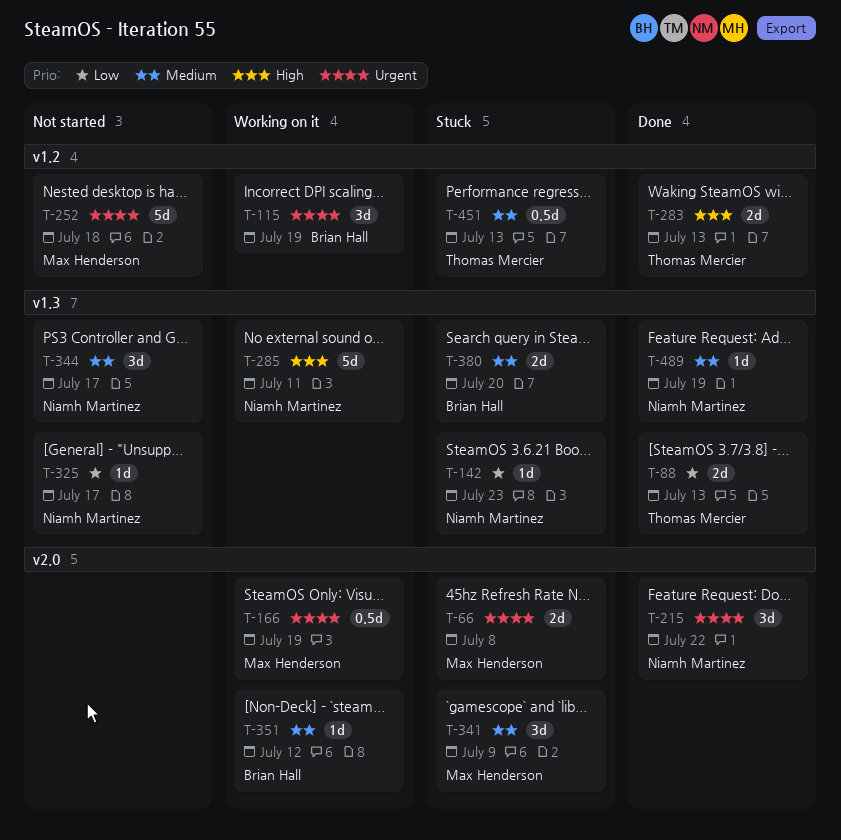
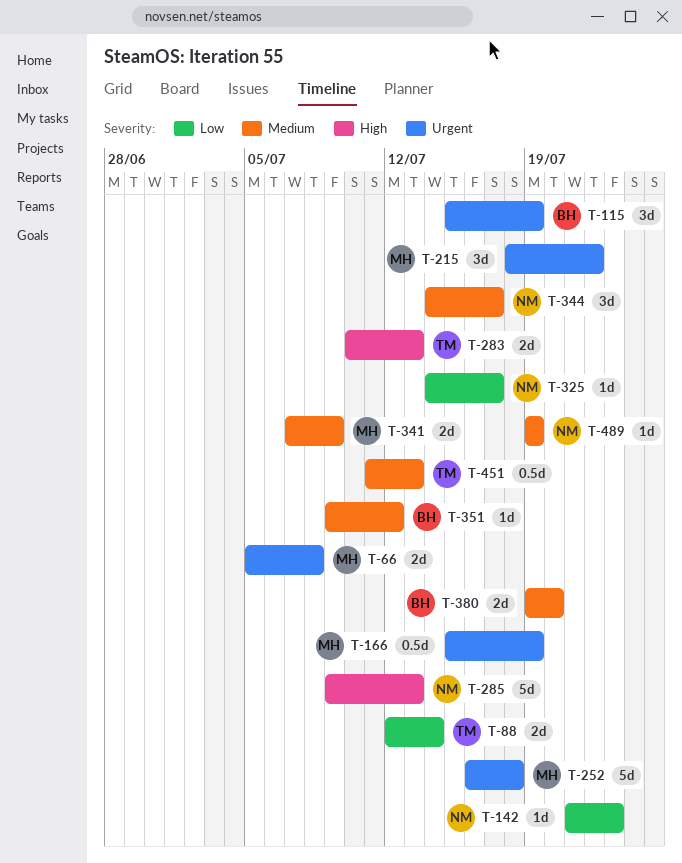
T-88, due: Jul 13 -> Jul 14
T-215, owner: Niamh Martinez -> Max Henderson
T-285, due: Jul 11 -> Jul 13
T-341, estimate: 3d -> 2d

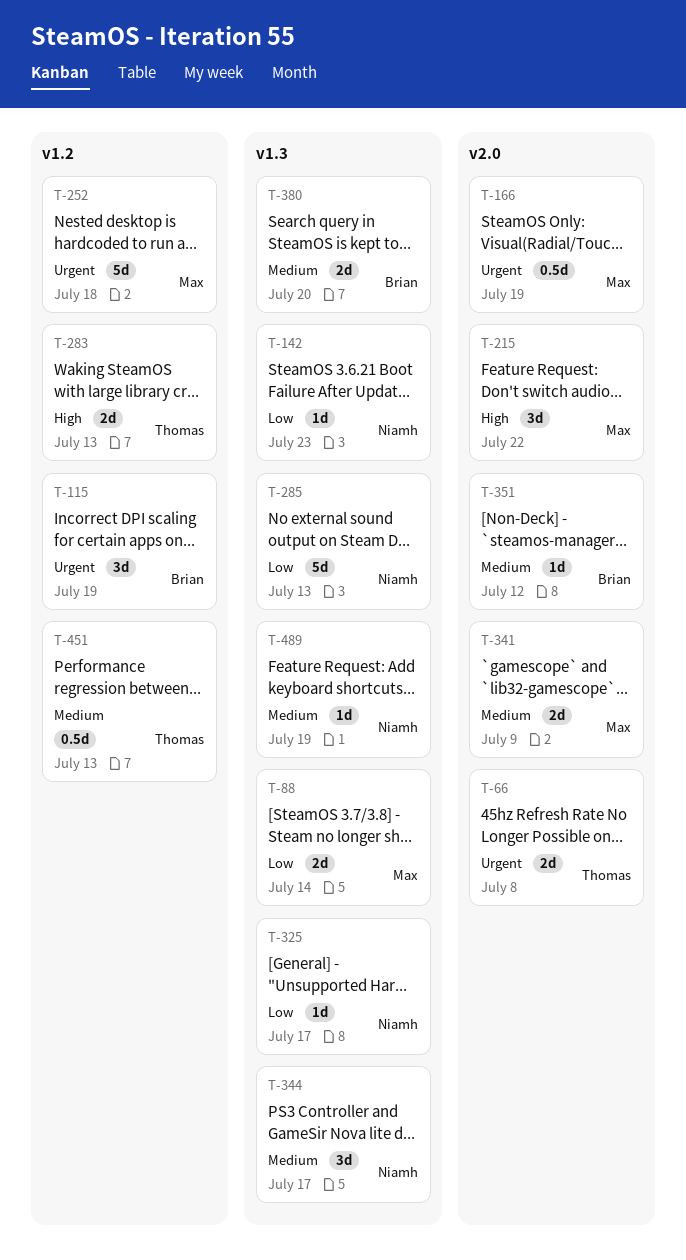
T-66, owner: Max -> Thomas
T-88, owner: Thomas -> Max
T-215, priority: Urgent -> High
T-285, priority: High -> Low

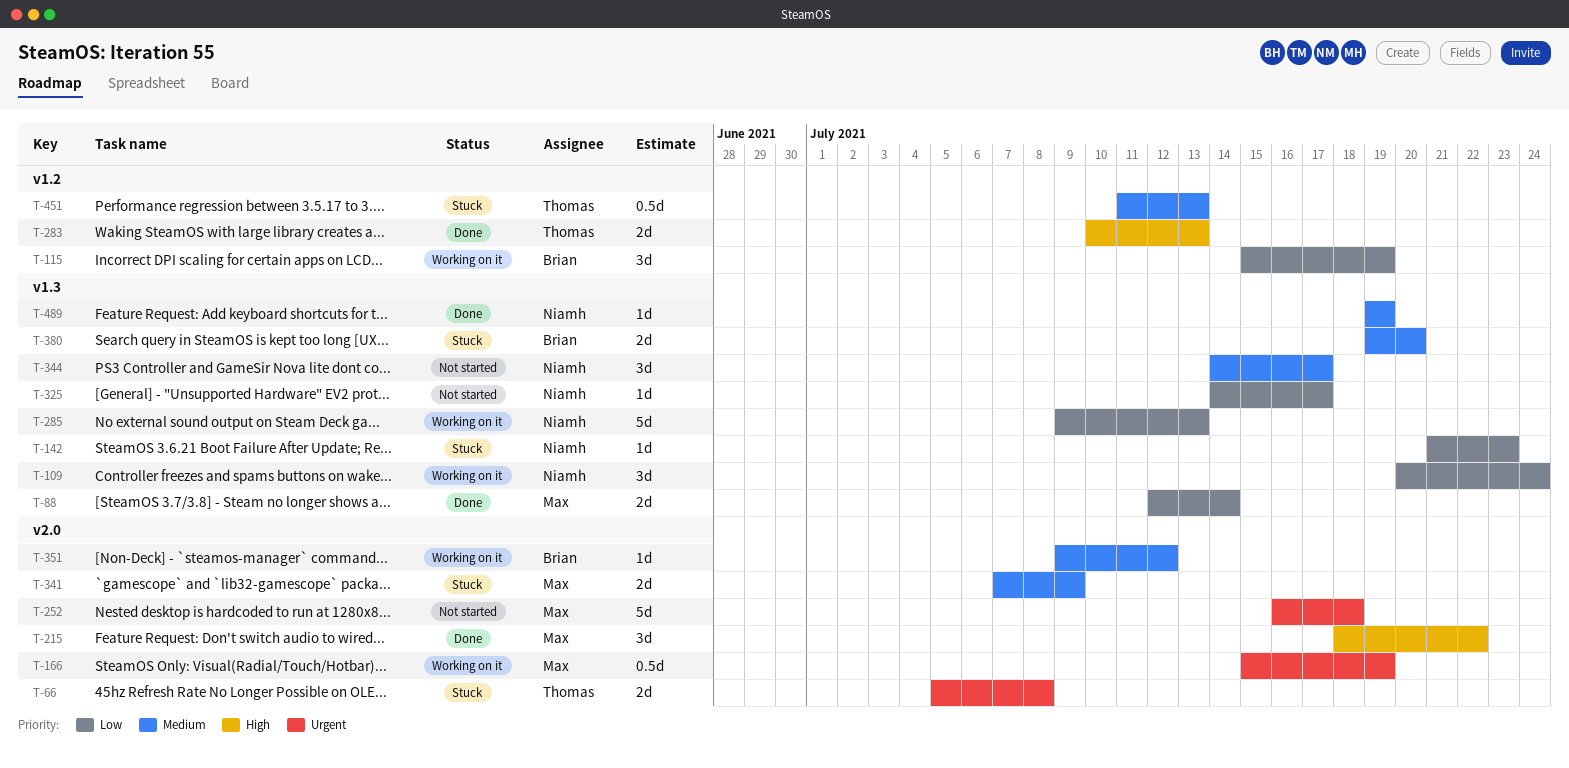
T-109: none -> present
T-115, priority: Urgent -> Low
T-252, label: v1.2 -> v2.0

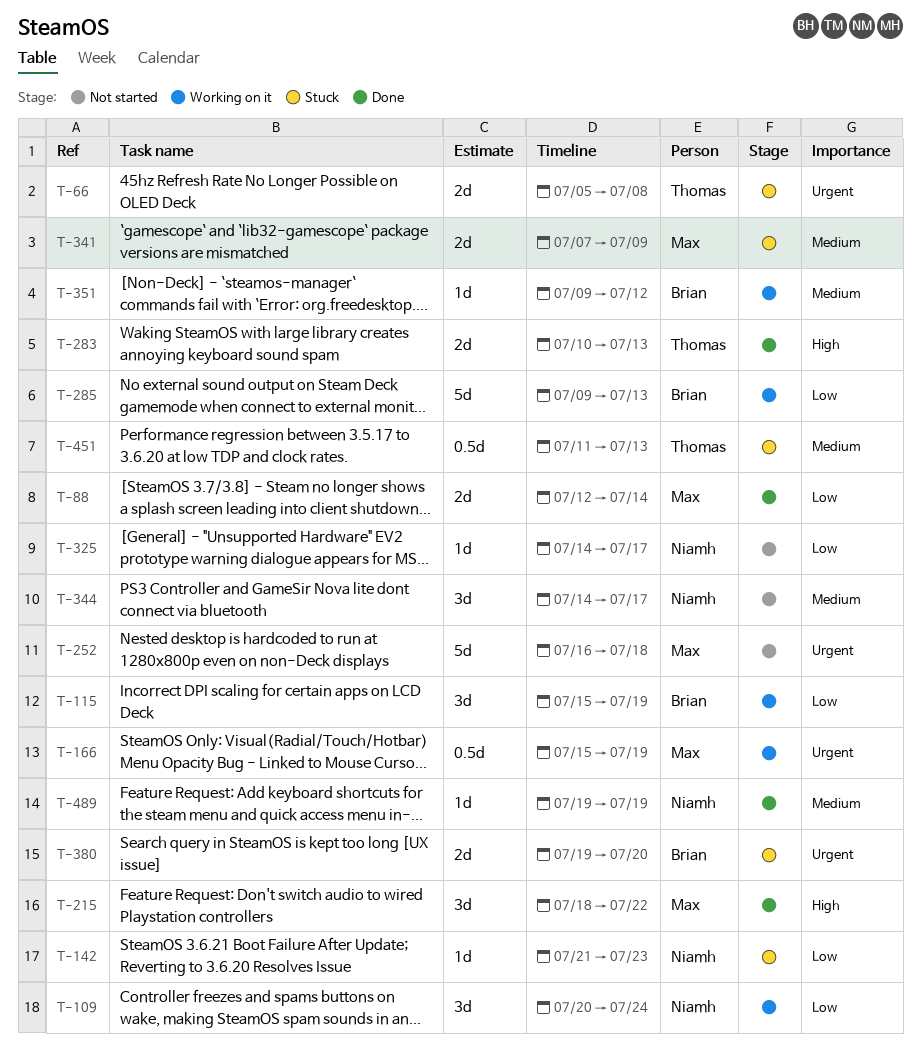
T-285, owner: Niamh -> Brian
T-380, priority: Medium -> Urgent

